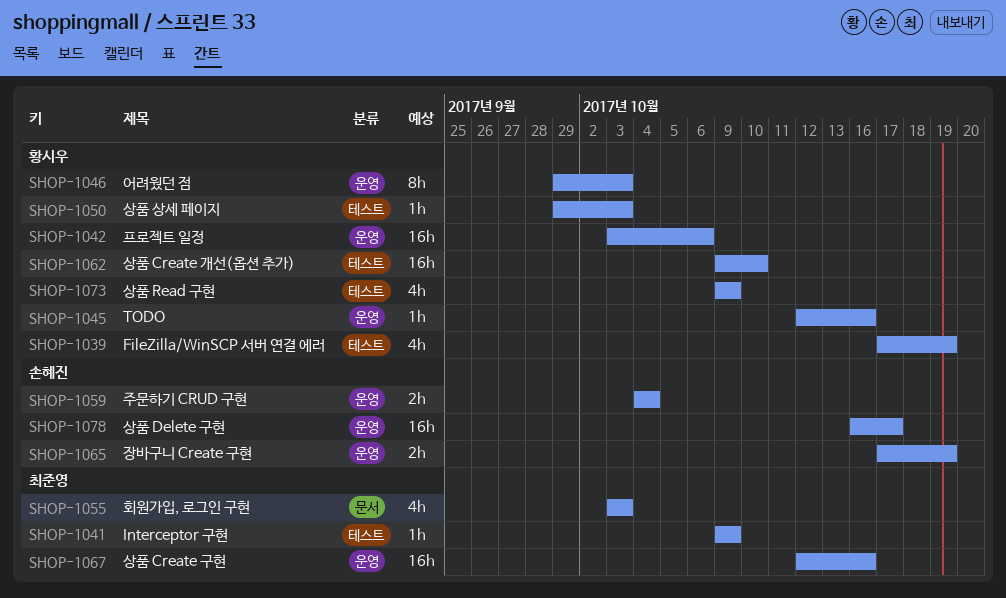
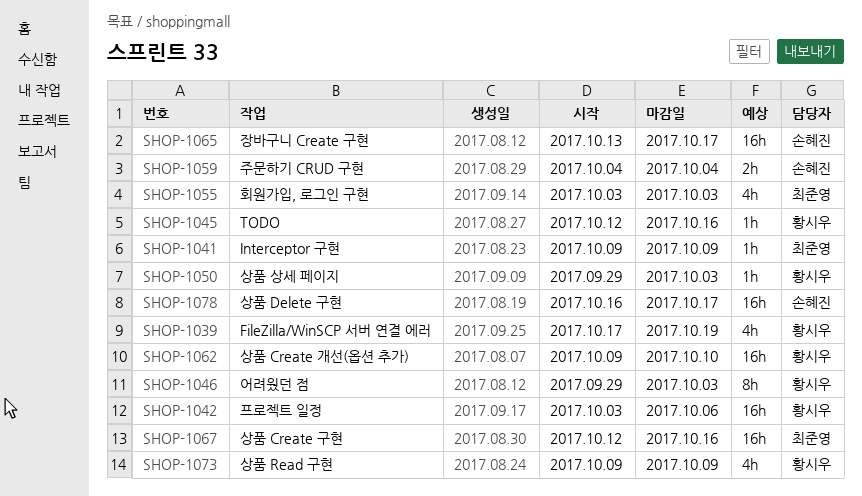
SHOP-1065, estimate: 2h -> 16h
SHOP-1065, start: Oct 17 -> Oct 13
SHOP-1065, due: Oct 19 -> Oct 17

